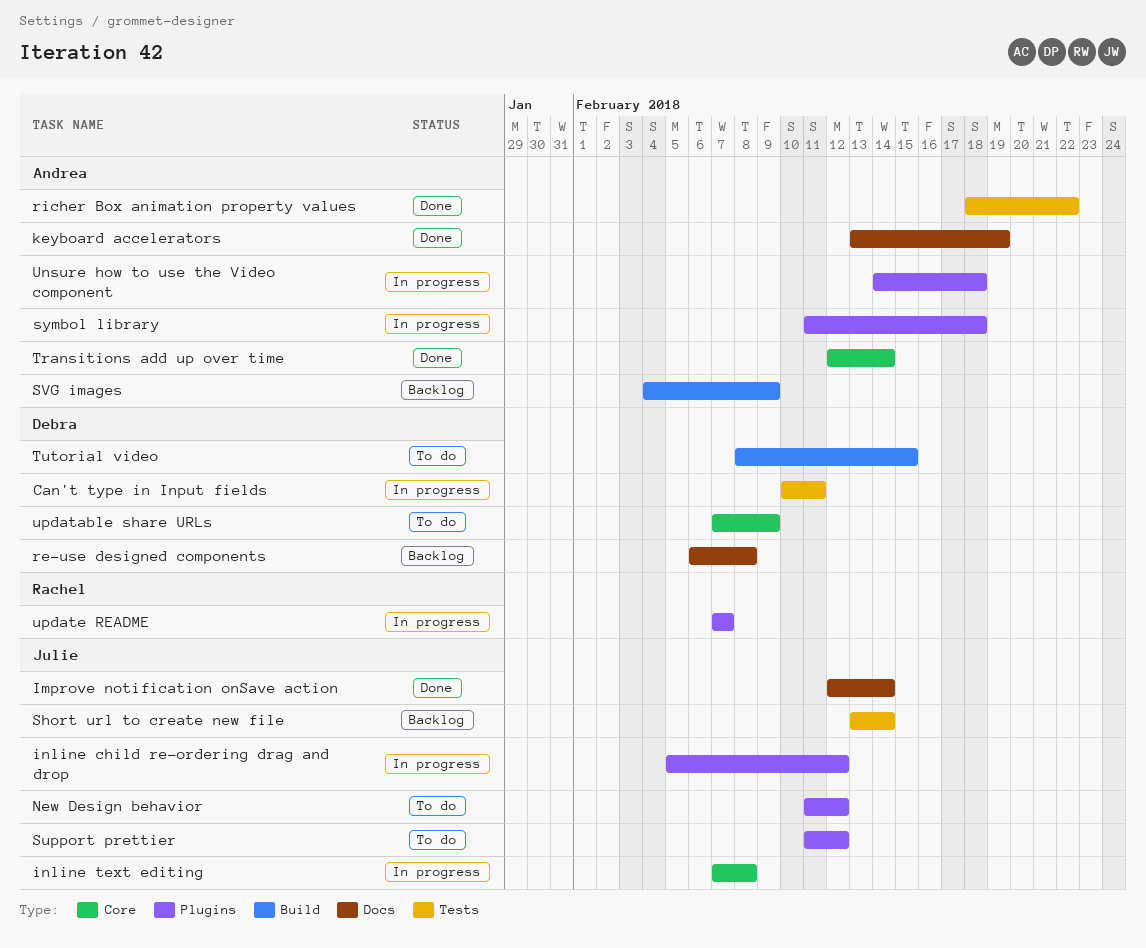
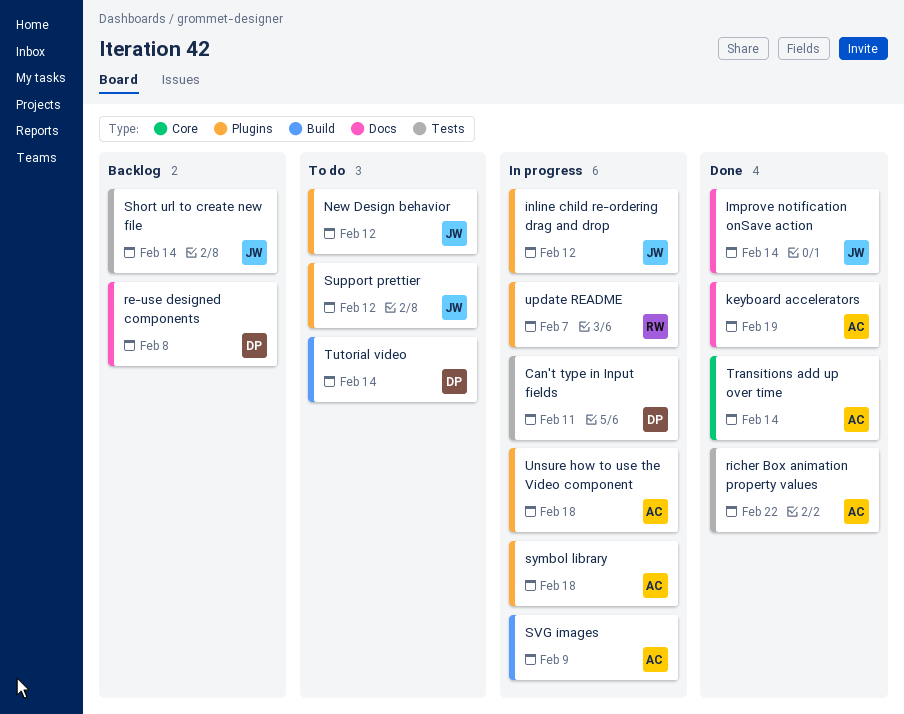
inline text editing: present -> none
SVG images, status: Backlog -> In progress
Tutorial video, due: Feb 15 -> Feb 14
updatable share URLs: present -> none

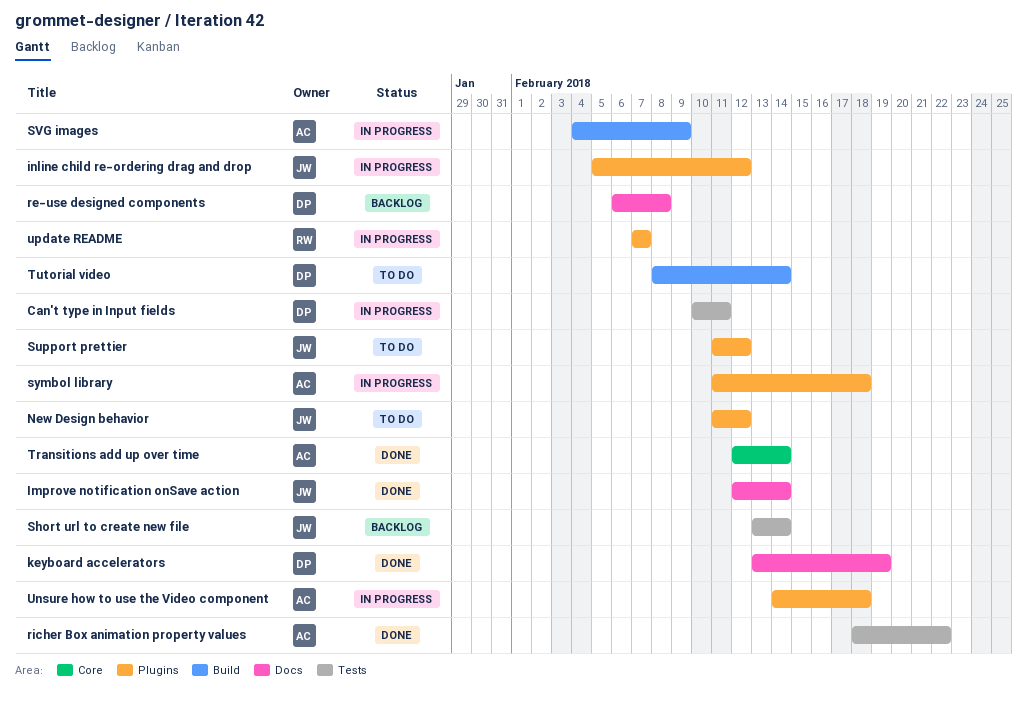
keyboard accelerators, owner: AC -> DP

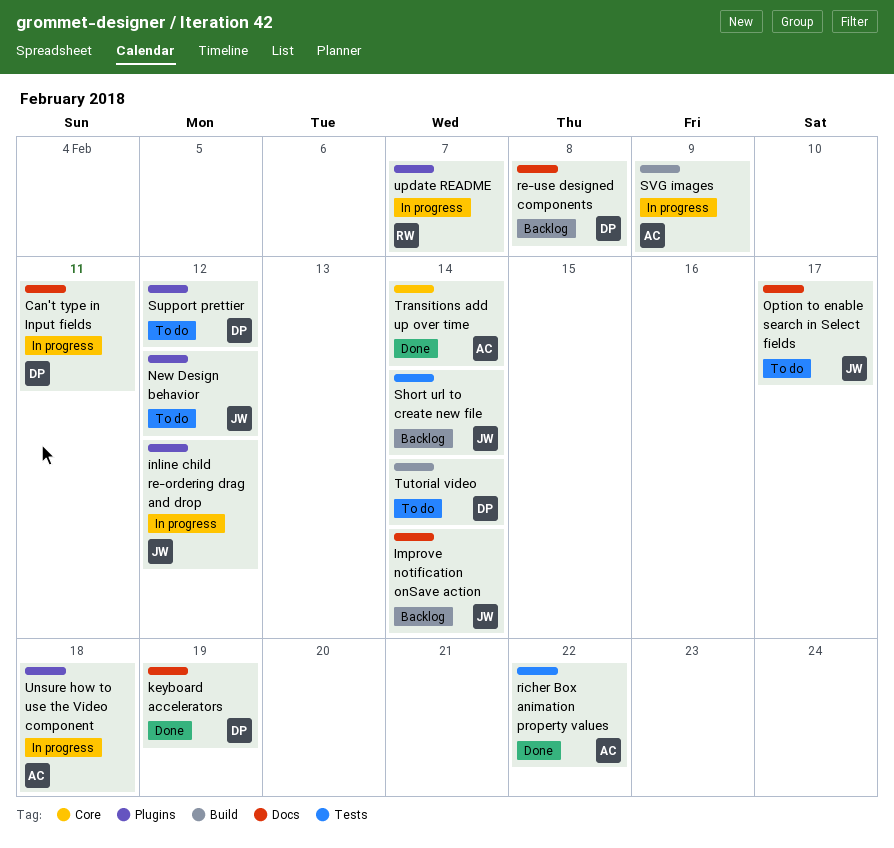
Can't type in Input fields, label: Tests -> Docs
Improve notification onSave action, status: Done -> Backlog
Option to enable search in Select fields: none -> present
Support prettier, owner: JW -> DP
symbol library: present -> none

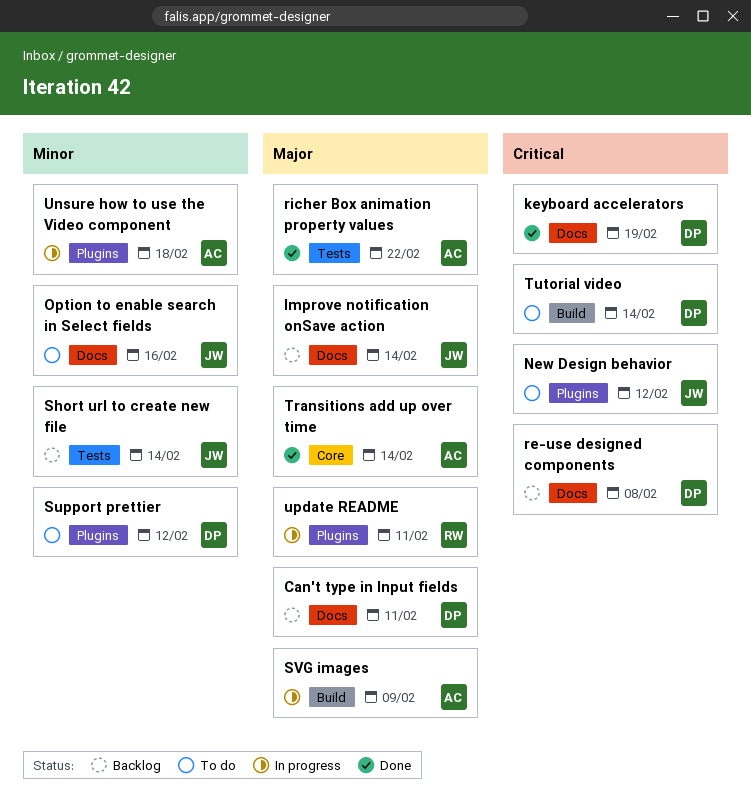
Can't type in Input fields, status: In progress -> Backlog
inline child re-ordering drag and drop: present -> none
Option to enable search in Select fields, due: Feb 17 -> Feb 16
update README, due: Feb 7 -> Feb 11

